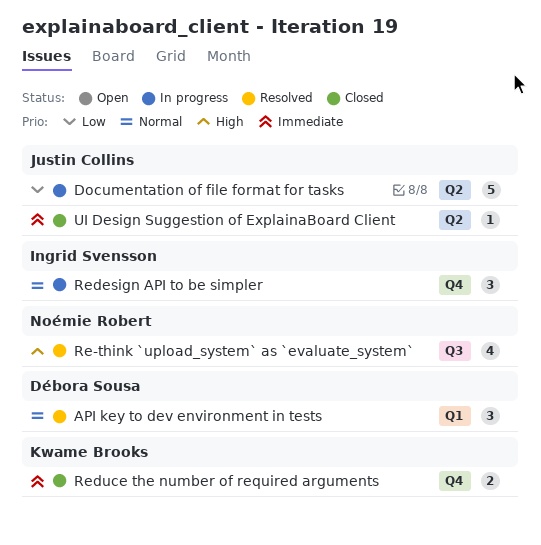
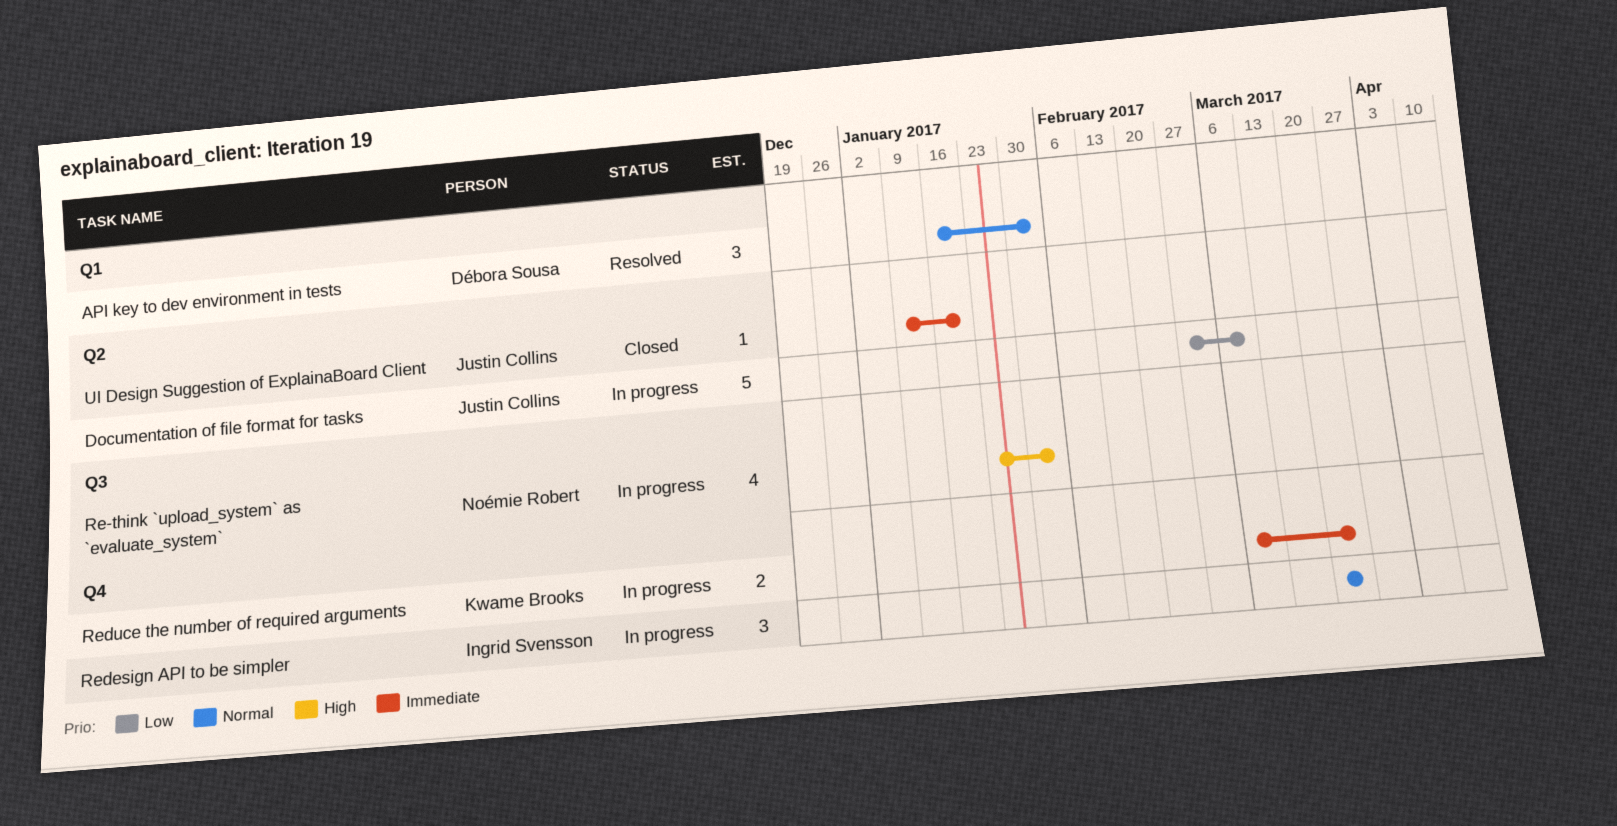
Re-think `upload_system` as `evaluate_system`, status: Resolved -> In progress
Reduce the number of required arguments, status: Closed -> In progress

